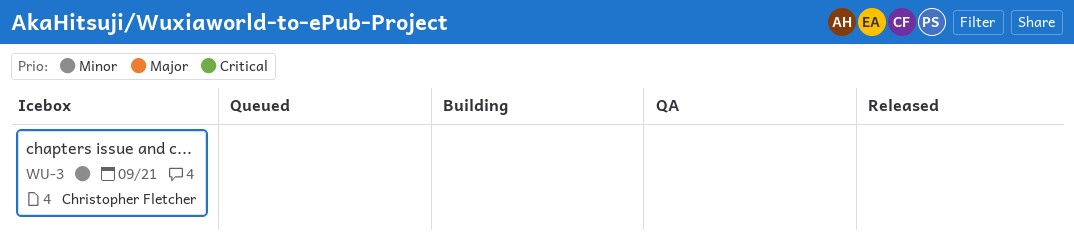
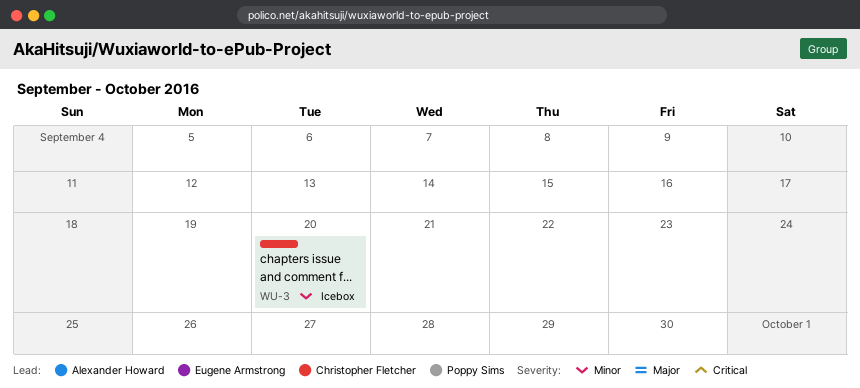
WU-3, due: Sep 21 -> Sep 20

